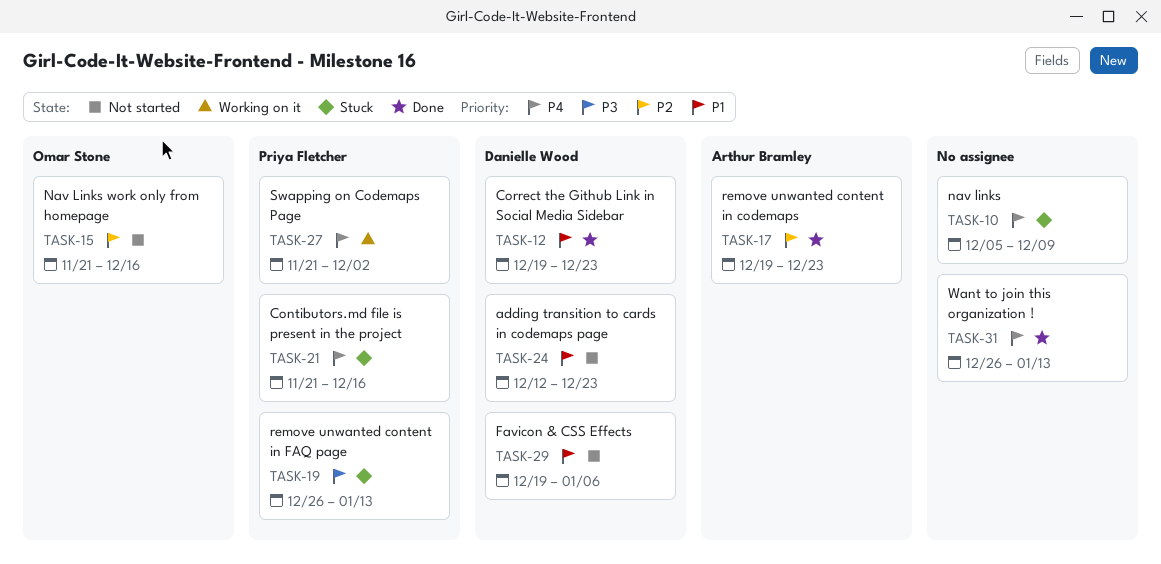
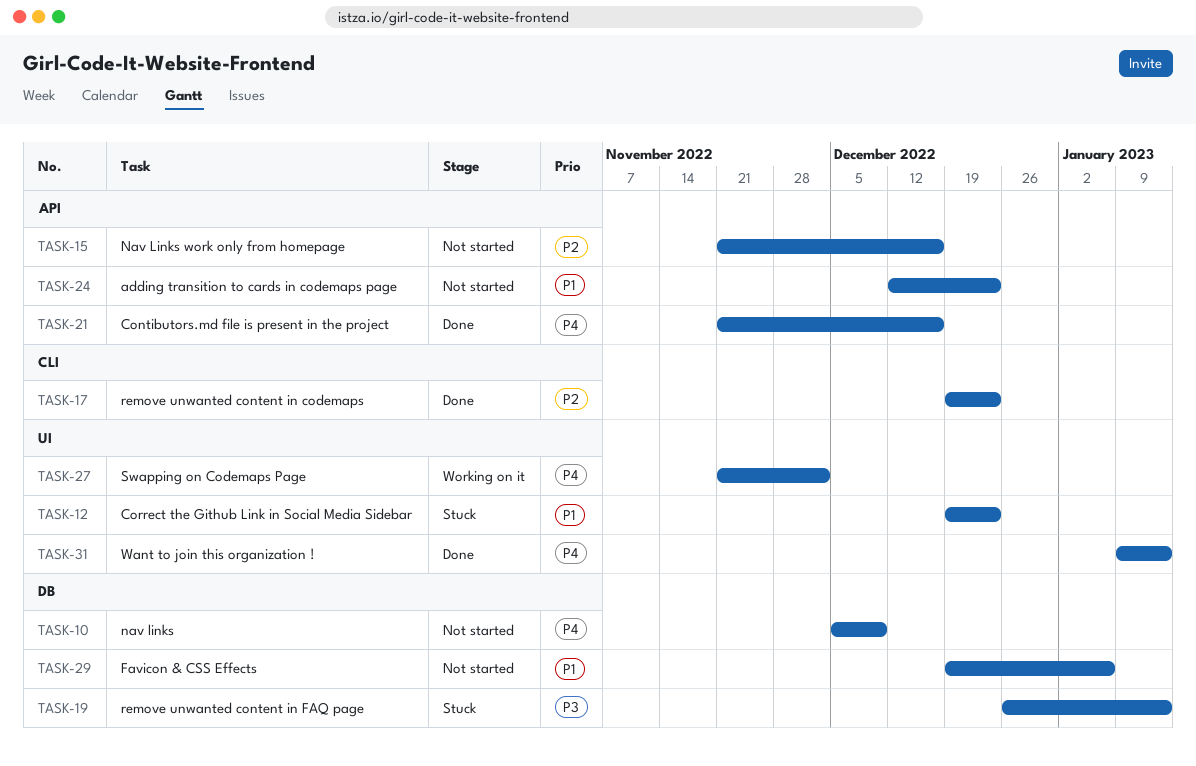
TASK-10, status: Stuck -> Not started
TASK-12, status: Done -> Stuck
TASK-21, status: Stuck -> Done
TASK-31, start: Dec 26 -> Jan 9

